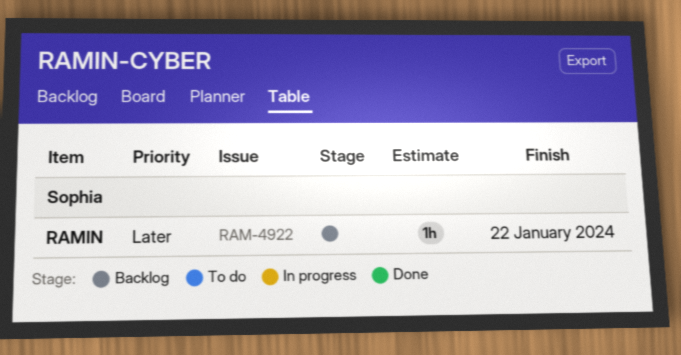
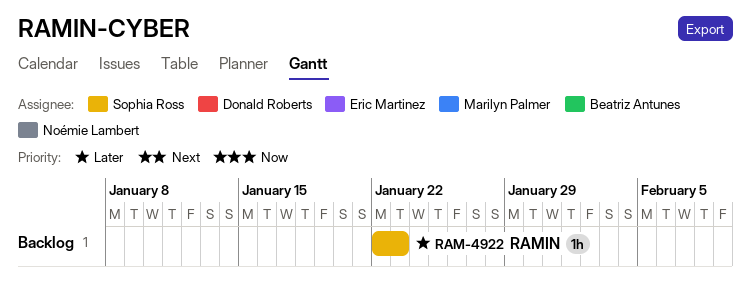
RAM-4922, due: Jan 22 -> Jan 23

